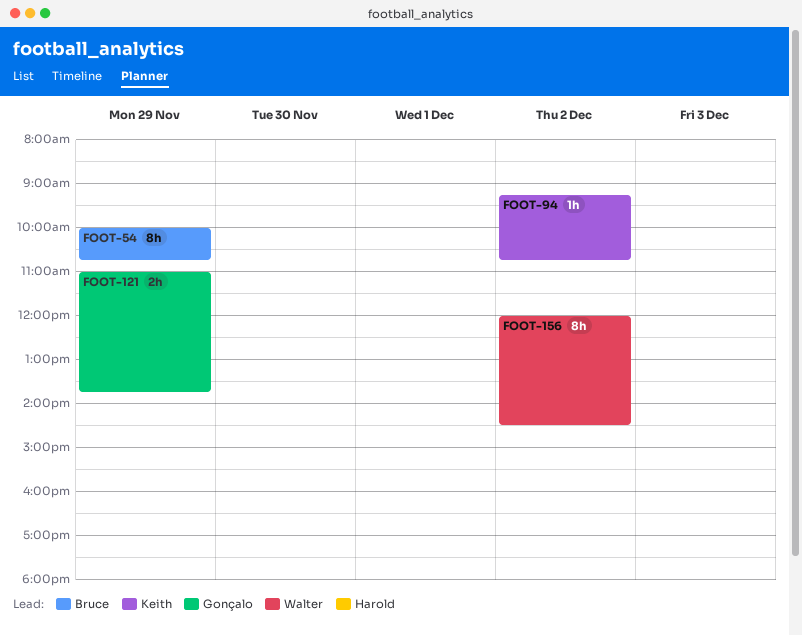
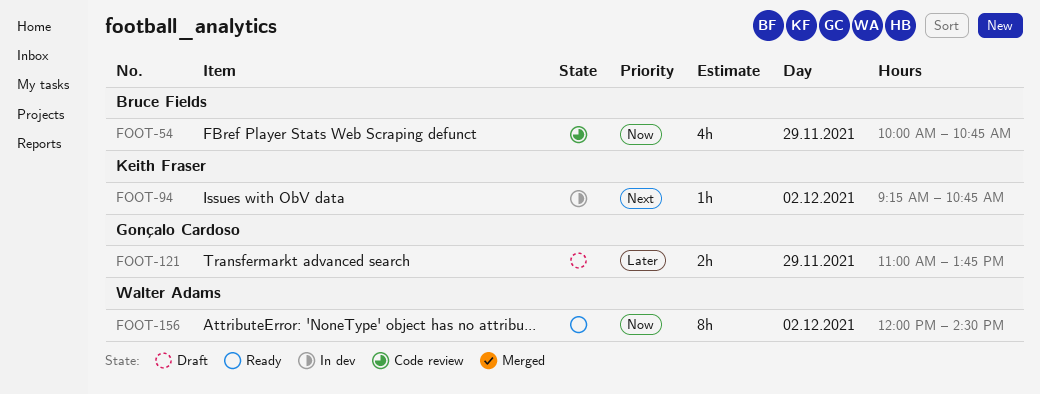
FOOT-54, estimate: 8h -> 4h

